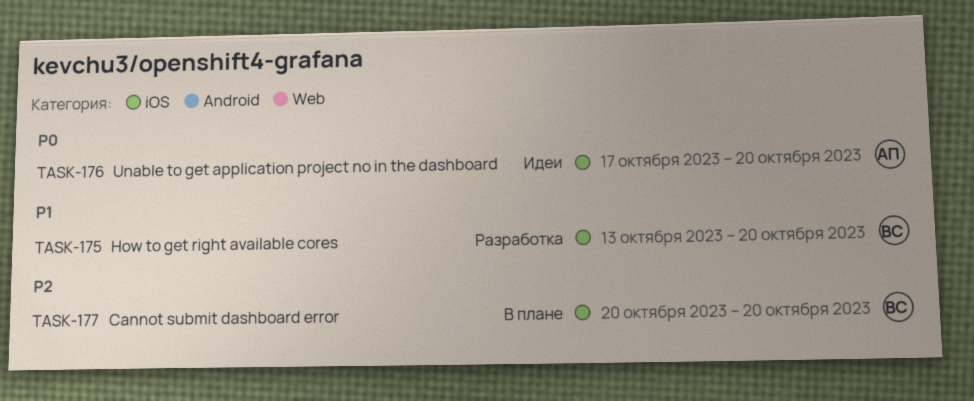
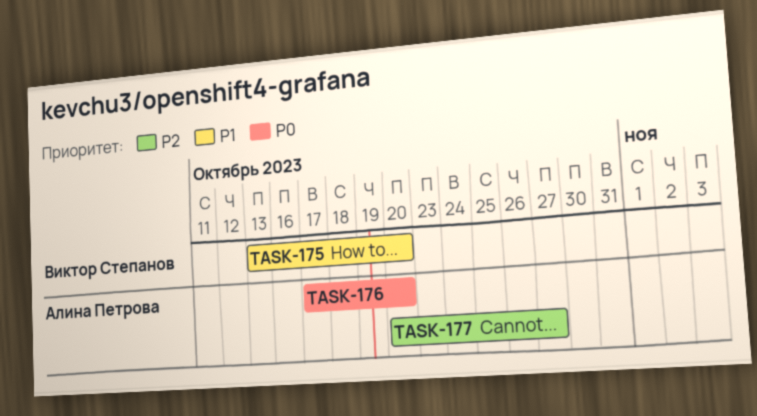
TASK-177, owner: Виктор Степанов -> Алина Петрова
TASK-177, due: Oct 20 -> Oct 27

